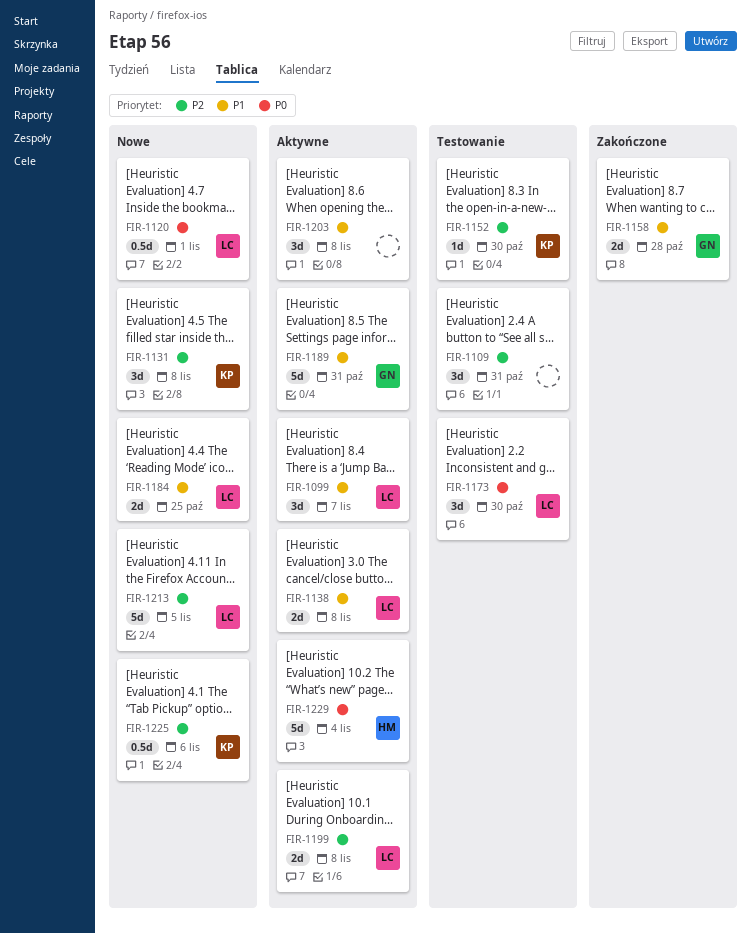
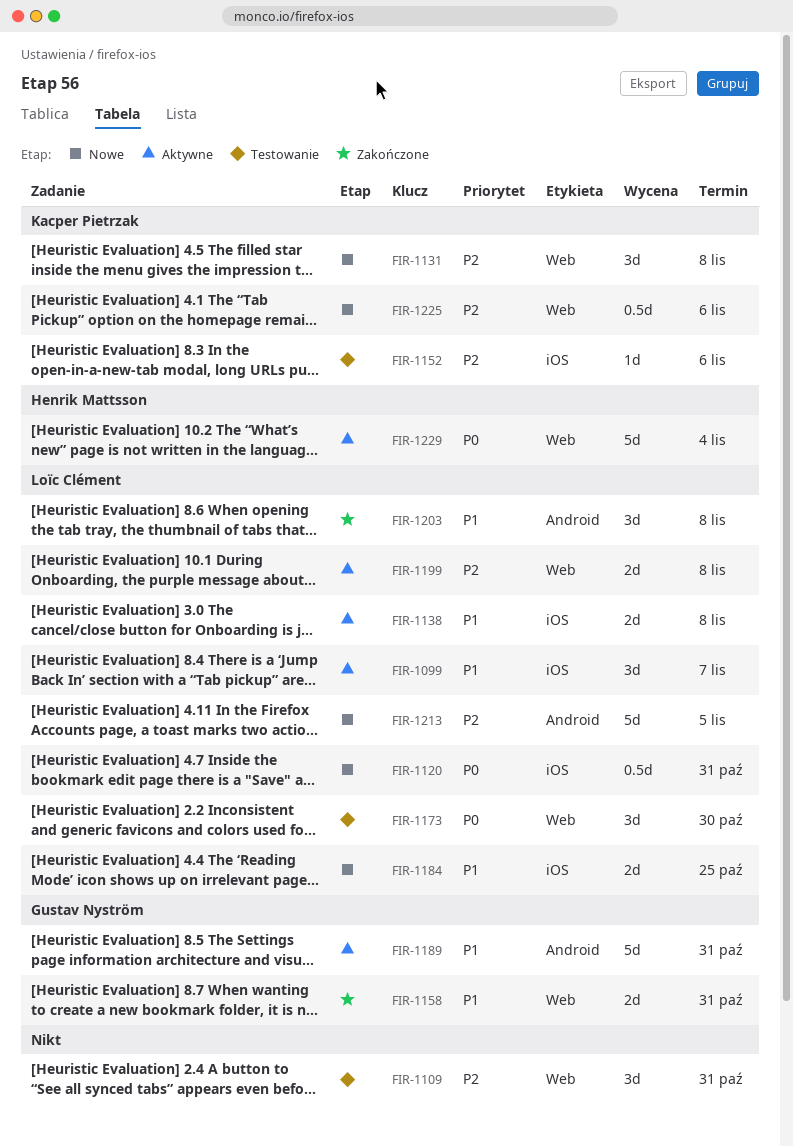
FIR-1120, due: Nov 1 -> Oct 31
FIR-1152, due: Oct 30 -> Nov 6
FIR-1158, due: Oct 28 -> Oct 31
FIR-1203, status: Aktywne -> Zakończone
FIR-1203, owner: none -> Loïc Clément

